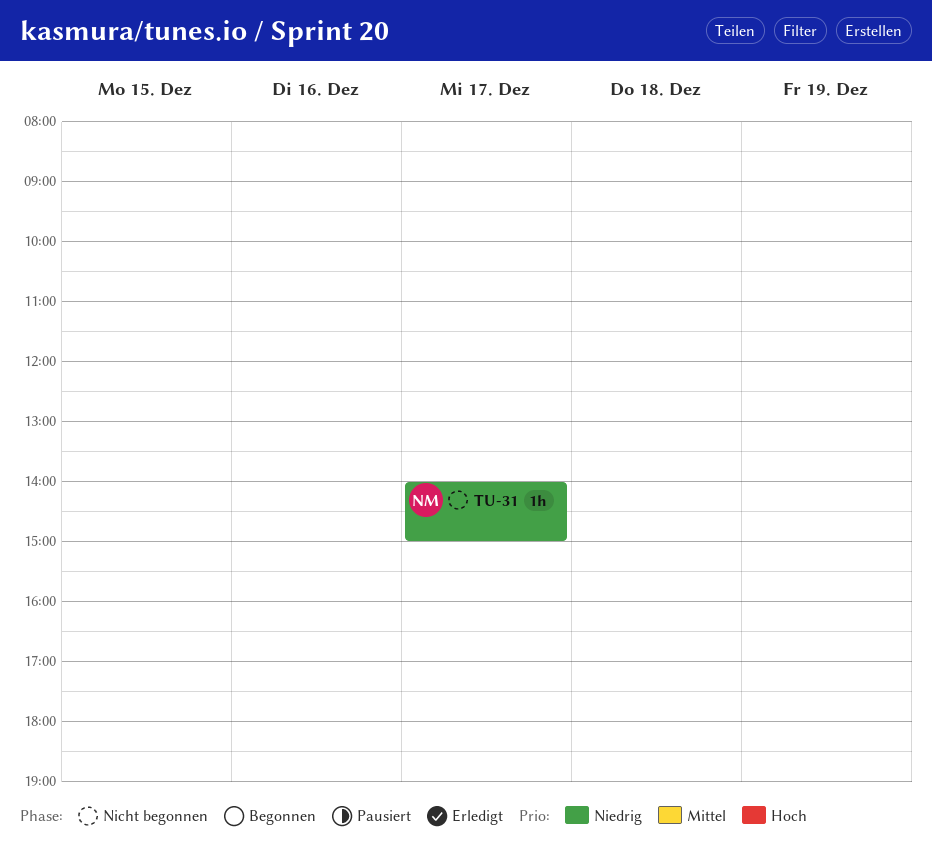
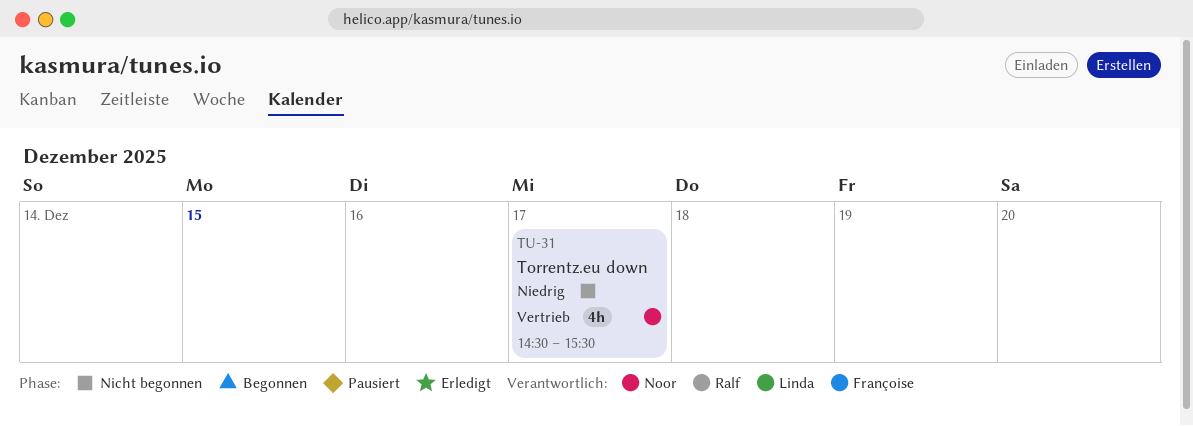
TU-31, estimate: 1h -> 4h
TU-31, begins: 14:00 -> 14:30
TU-31, ends: 15:00 -> 15:30

